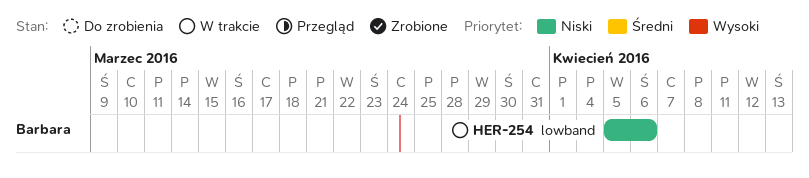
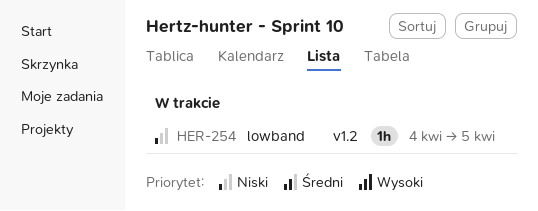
HER-254, start: Apr 5 -> Apr 4
HER-254, due: Apr 6 -> Apr 5

